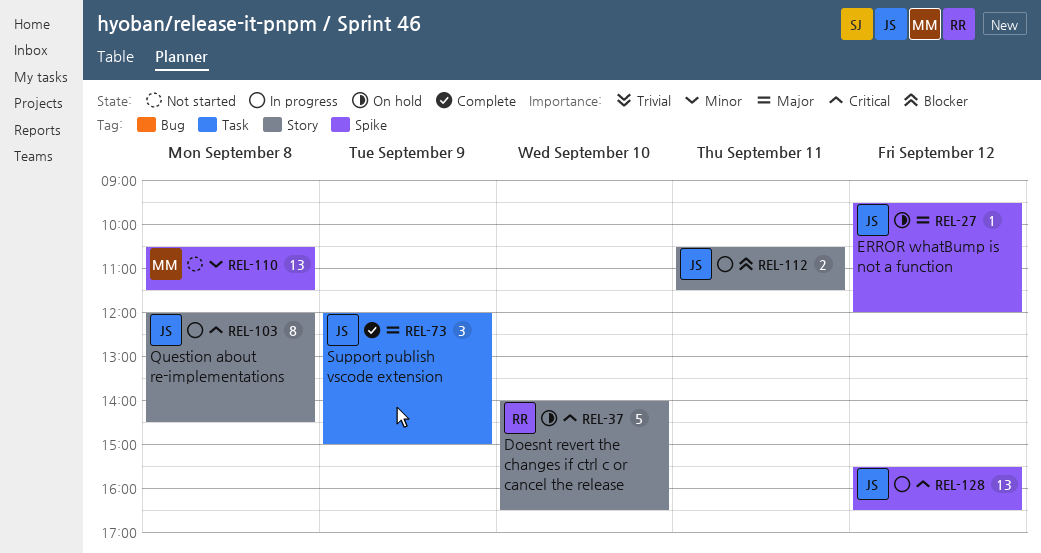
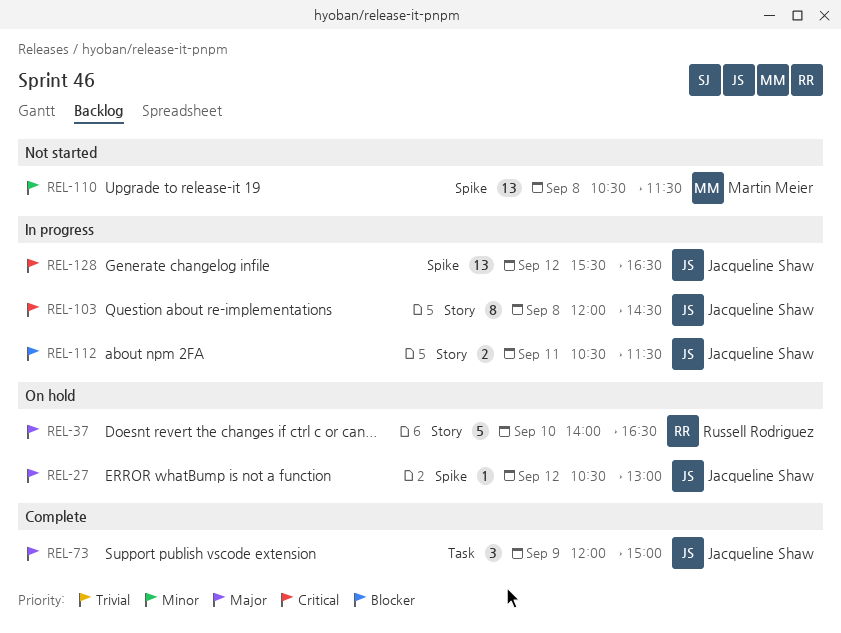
REL-27, begins: 09:30 -> 10:30
REL-27, ends: 12:00 -> 13:00
REL-37, priority: Critical -> Major

